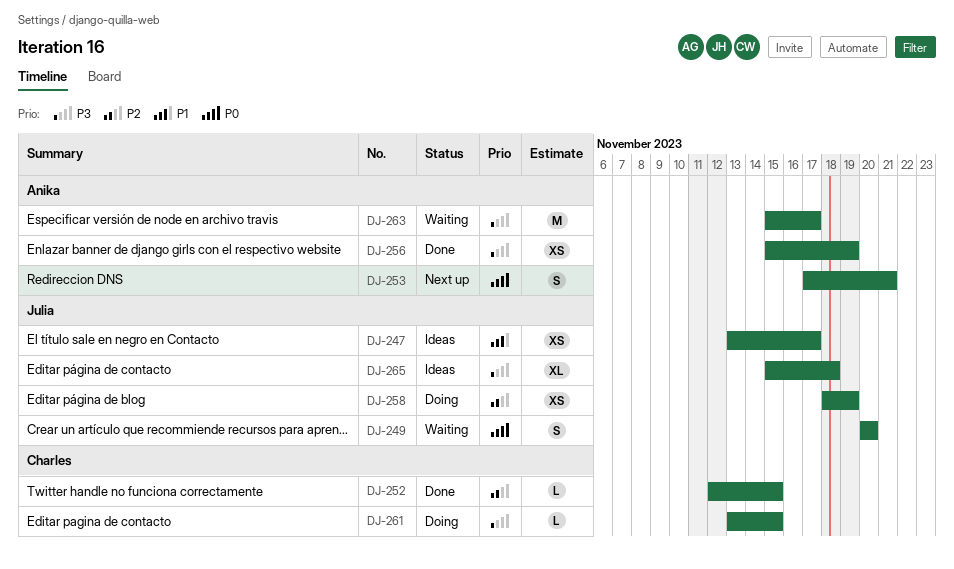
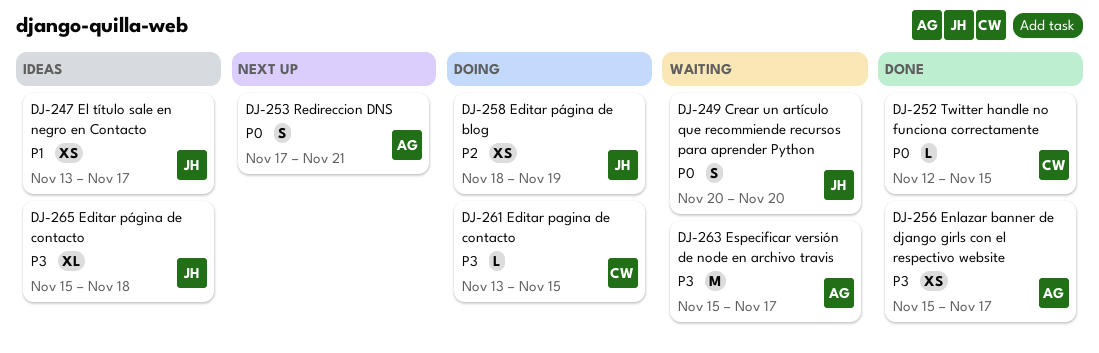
DJ-252, priority: P2 -> P0
DJ-256, due: Nov 19 -> Nov 17

